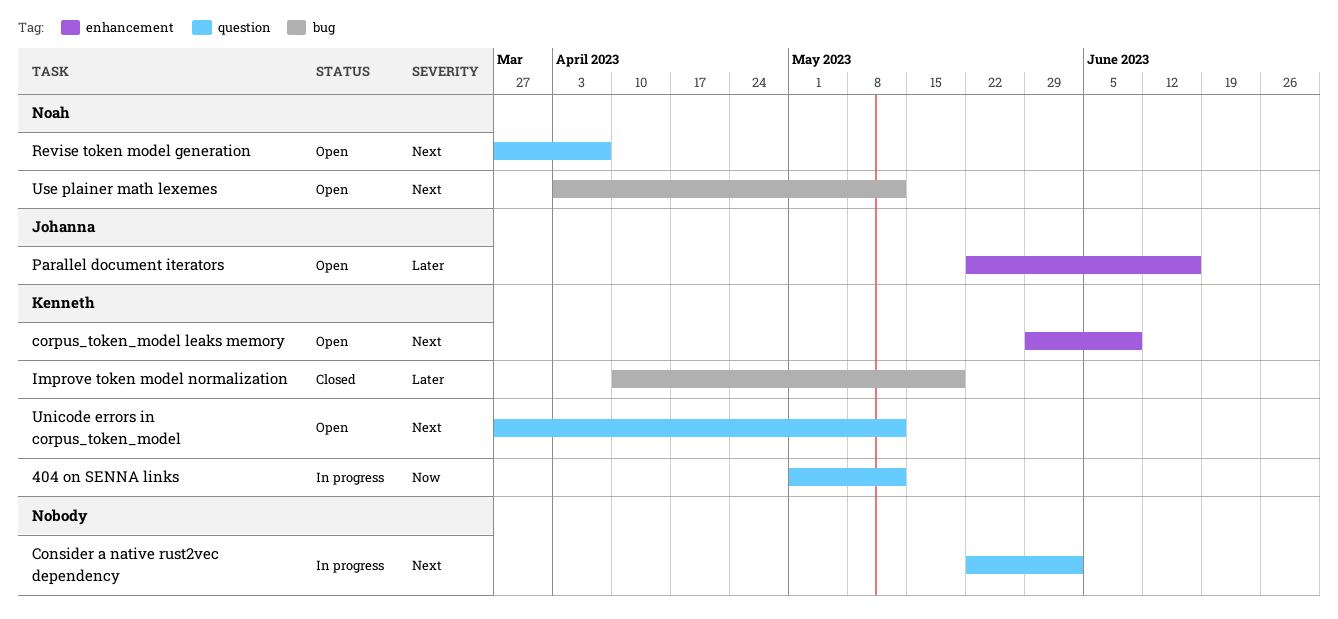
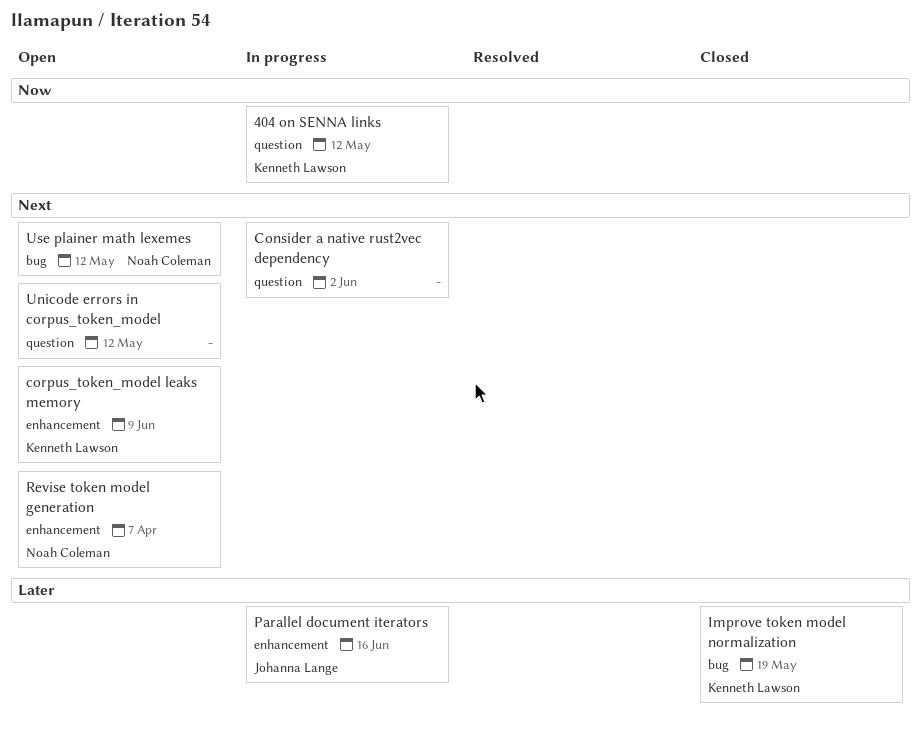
Parallel document iterators, status: Open -> In progress
Revise token model generation, label: question -> enhancement
Unicode errors in corpus_token_model, owner: Kenneth Lawson -> none

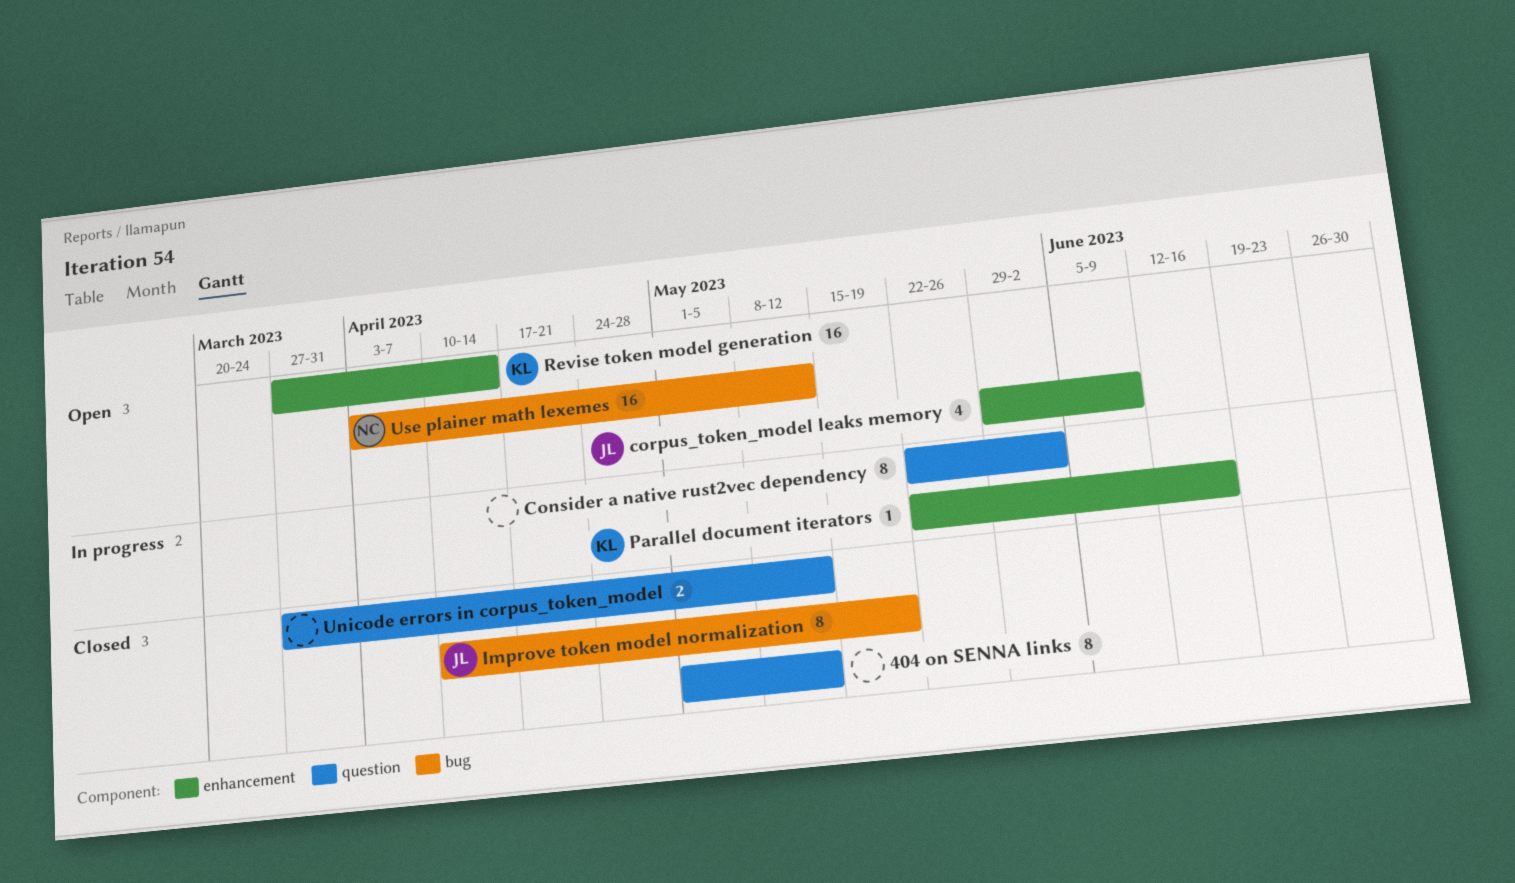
404 on SENNA links, status: In progress -> Closed
404 on SENNA links, owner: Kenneth Lawson -> none
corpus_token_model leaks memory, owner: Kenneth Lawson -> Johanna Lange
Improve token model normalization, owner: Kenneth Lawson -> Johanna Lange
Parallel document iterators, owner: Johanna Lange -> Kenneth Lawson
Revise token model generation, owner: Noah Coleman -> Kenneth Lawson
Revise token model generation, due: Apr 7 -> Apr 14
Unicode errors in corpus_token_model, status: Open -> Closed

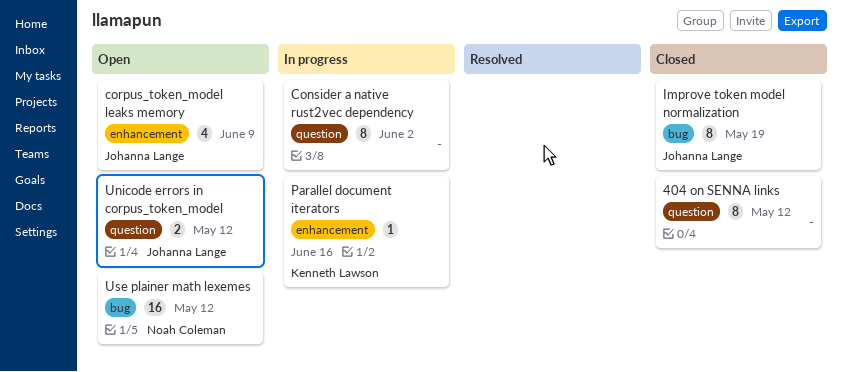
Revise token model generation: present -> none
Unicode errors in corpus_token_model, status: Closed -> Open
Unicode errors in corpus_token_model, owner: none -> Johanna Lange

